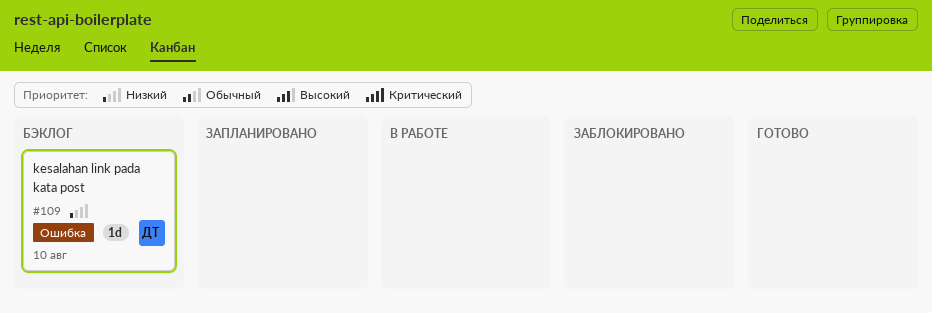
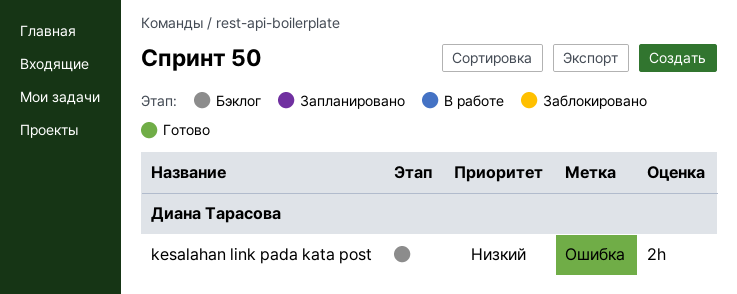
kesalahan link pada kata post, estimate: 1d -> 2h

